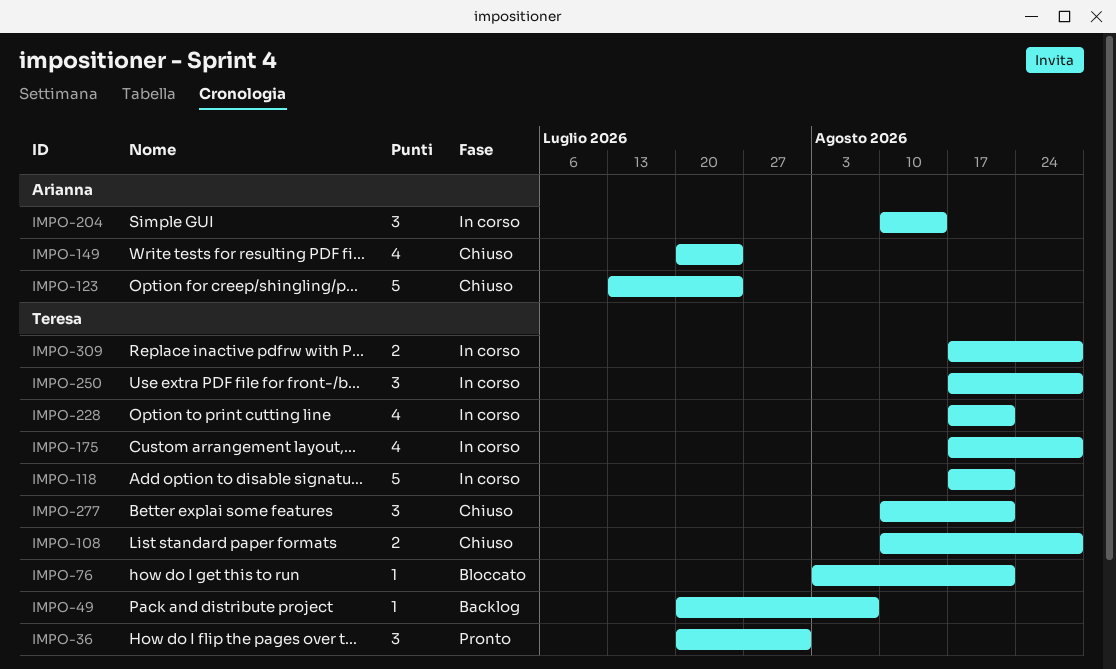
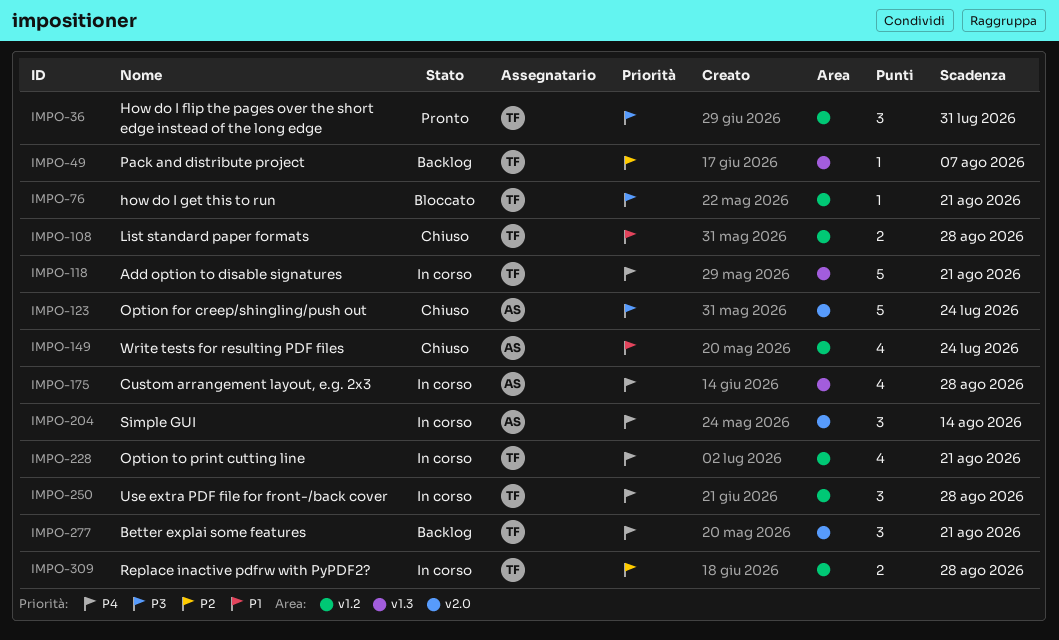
IMPO-175, owner: Teresa -> Arianna
IMPO-277, status: Chiuso -> Backlog

